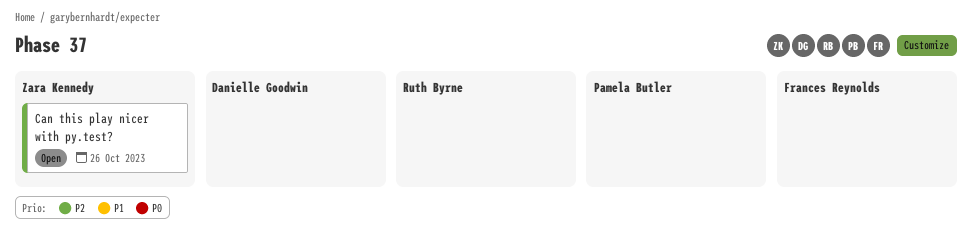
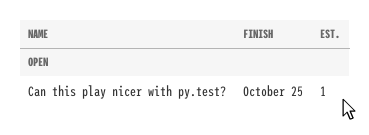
Can this play nicer with py.test?, due: Oct 26 -> Oct 25

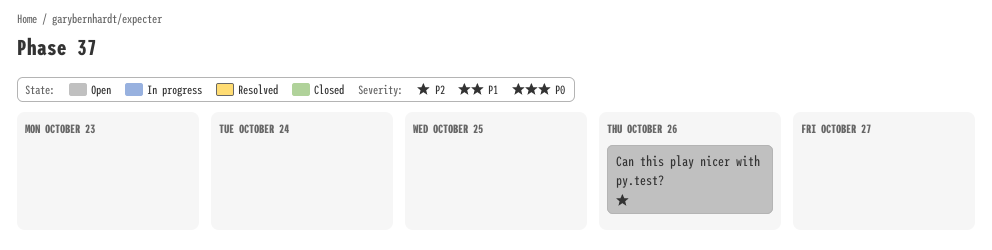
Can this play nicer with py.test?, due: Oct 25 -> Oct 26

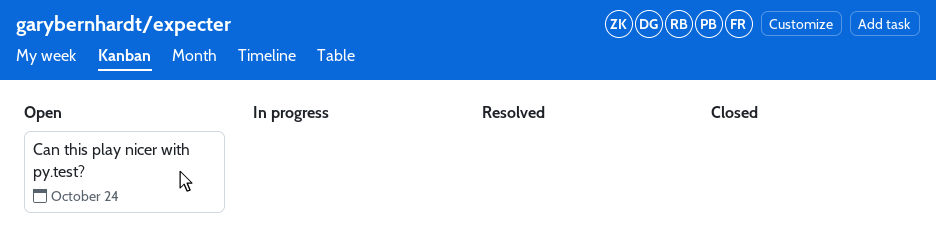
Can this play nicer with py.test?, due: Oct 26 -> Oct 24

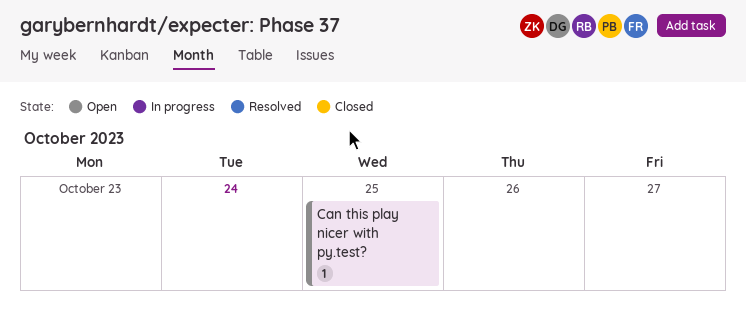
Can this play nicer with py.test?, due: Oct 24 -> Oct 25

